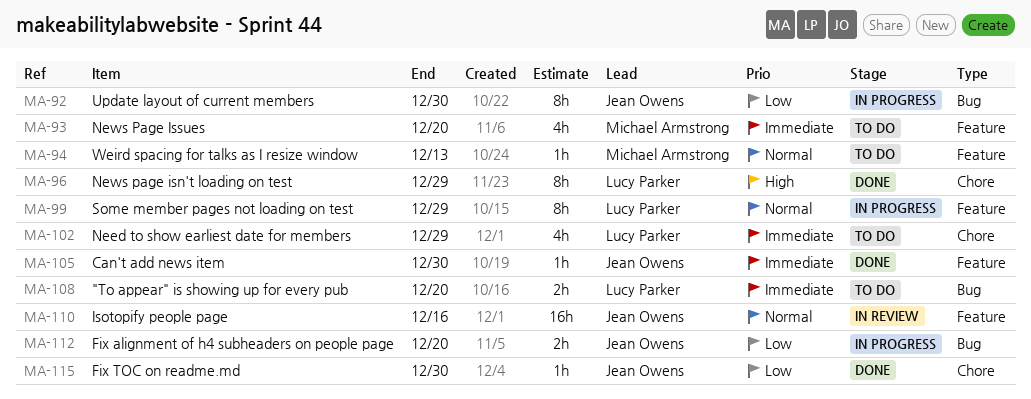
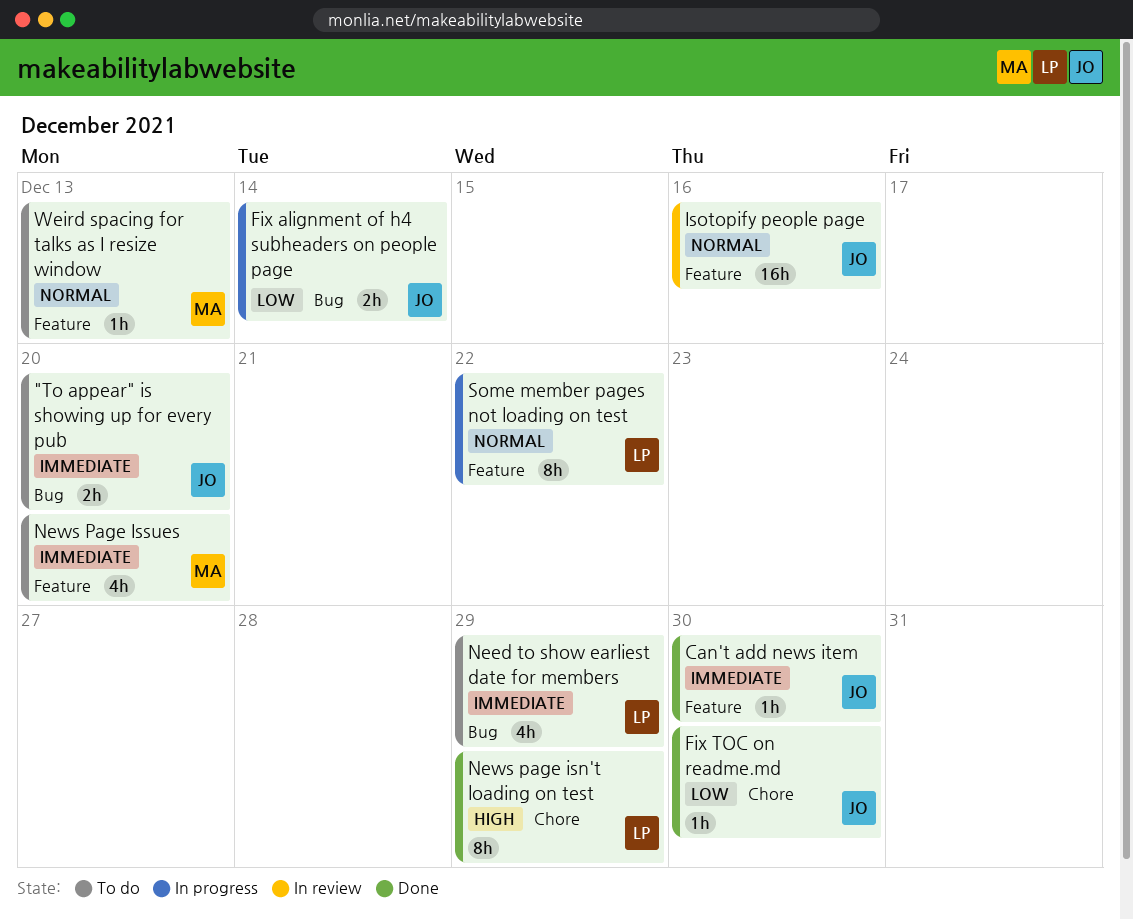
"To appear" is showing up for every pub, owner: Lucy Parker -> Jean Owens
Fix alignment of h4 subheaders on people page, due: Dec 20 -> Dec 14
Need to show earliest date for members, label: Chore -> Bug
Some member pages not loading on test, due: Dec 29 -> Dec 22
Update layout of current members: present -> none

